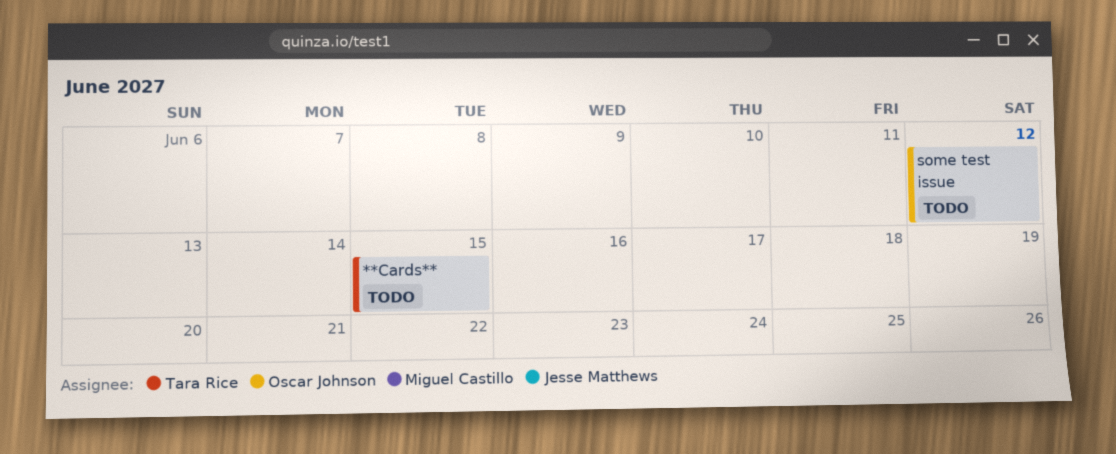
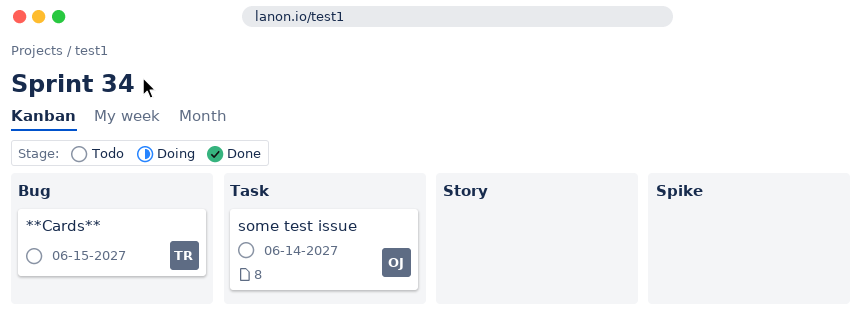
some test issue, due: Jun 12 -> Jun 14

